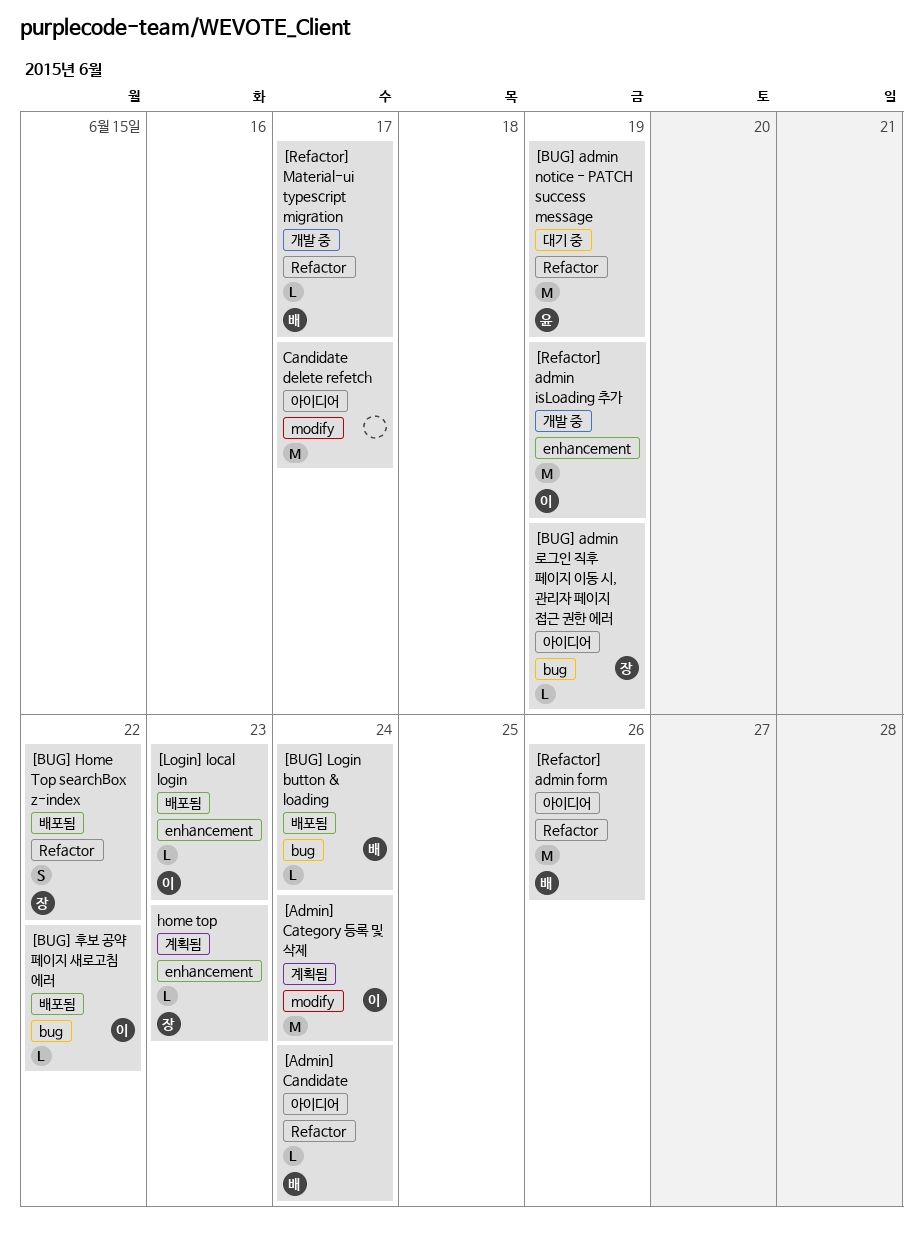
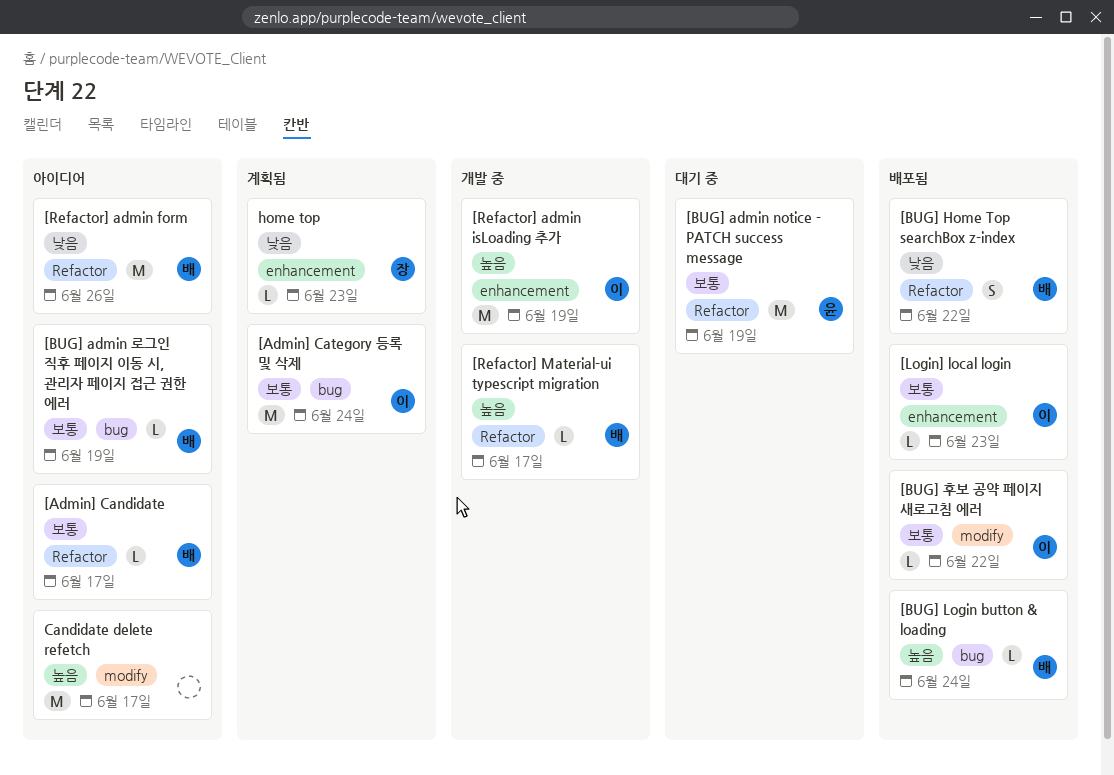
[Admin] Candidate, due: Jun 24 -> Jun 17
[Admin] Category 등록 및 삭제, label: modify -> bug
[BUG] admin 로그인 직후 페이지 이동 시, 관리자 페이지 접근 권한 에러, owner: 장 -> 배
[BUG] Home Top searchBox z-index, owner: 장 -> 배
[BUG] 후보 공약 페이지 새로고침 에러, label: bug -> modify

